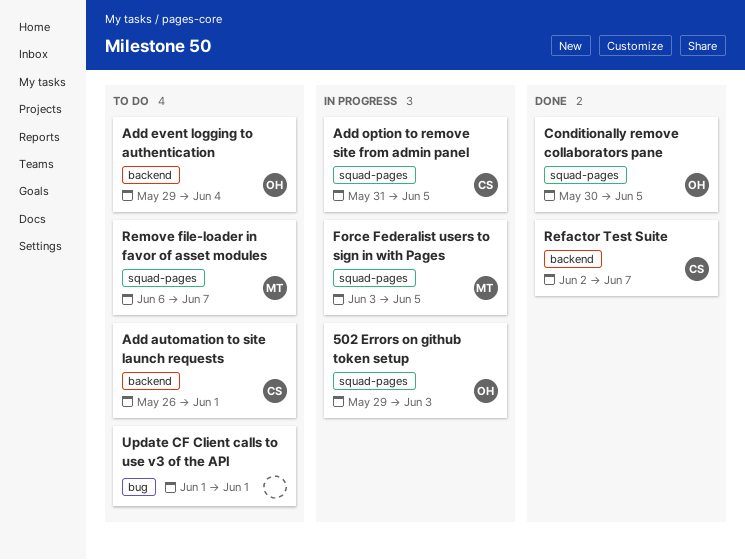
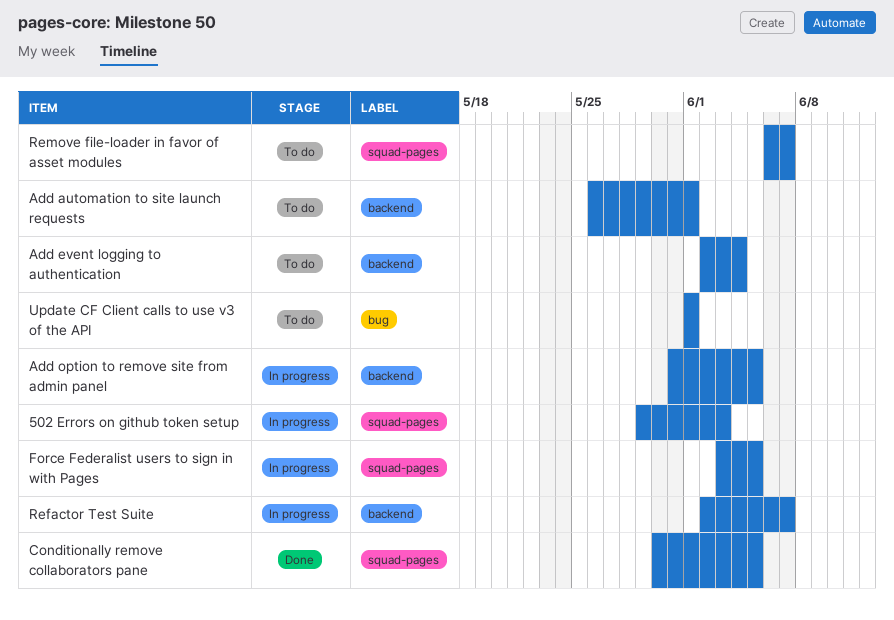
Add event logging to authentication, start: May 29 -> Jun 2
Add option to remove site from admin panel, label: squad-pages -> backend
Refactor Test Suite, status: Done -> In progress

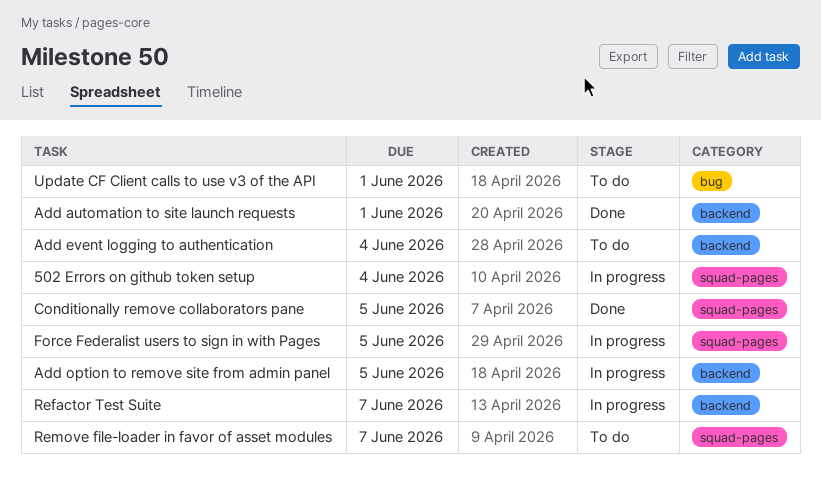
502 Errors on github token setup, due: Jun 3 -> Jun 4
Add automation to site launch requests, status: To do -> Done

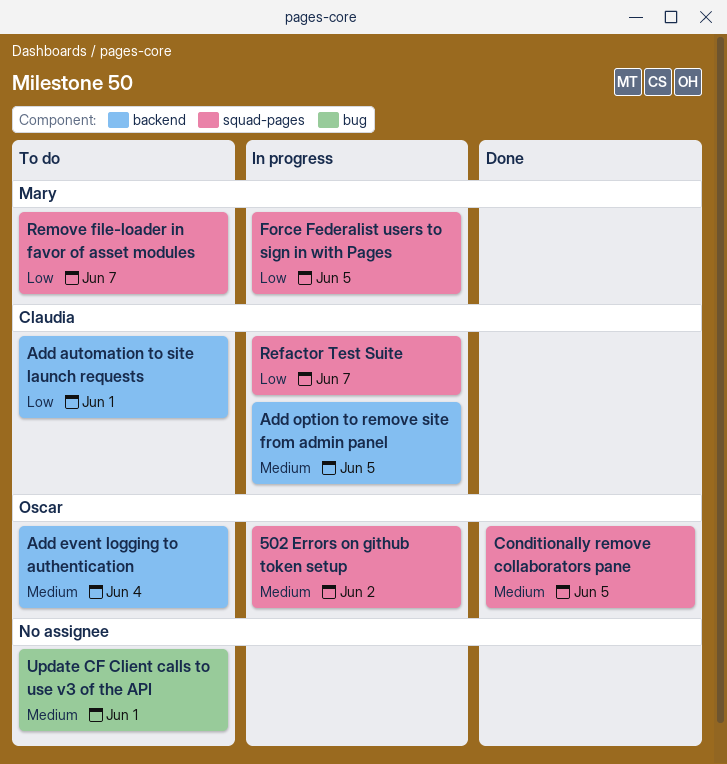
502 Errors on github token setup, due: Jun 4 -> Jun 2
Add automation to site launch requests, status: Done -> To do
Refactor Test Suite, label: backend -> squad-pages

